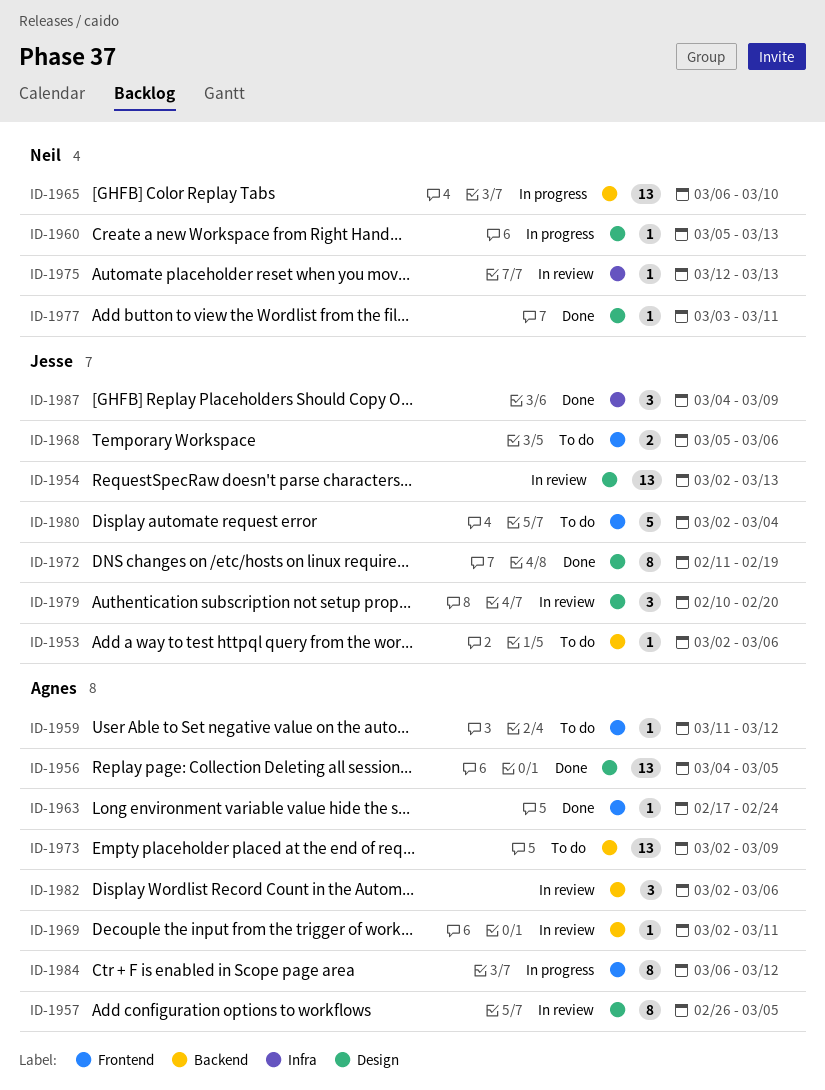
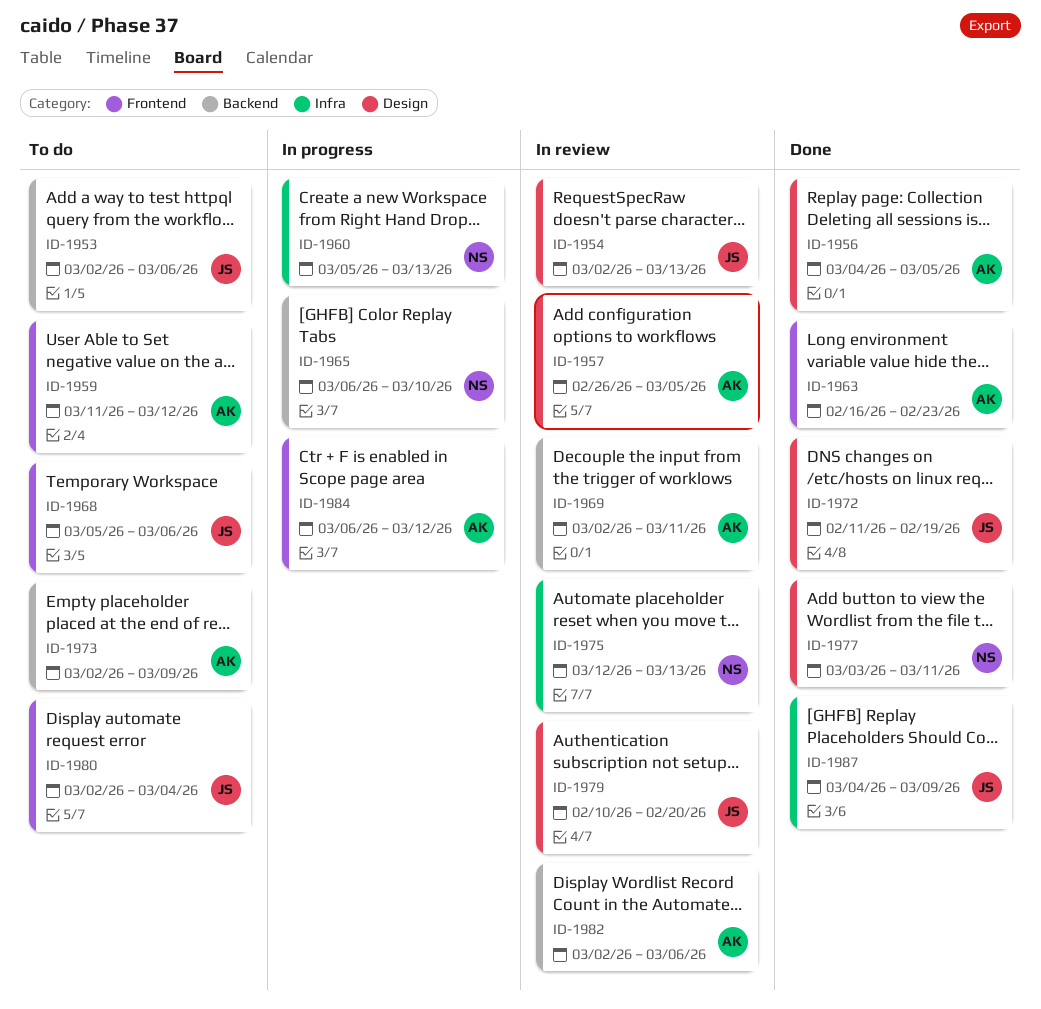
ID-1960, label: Design -> Infra
ID-1963, start: Feb 17 -> Feb 16
ID-1963, due: Feb 24 -> Feb 23

